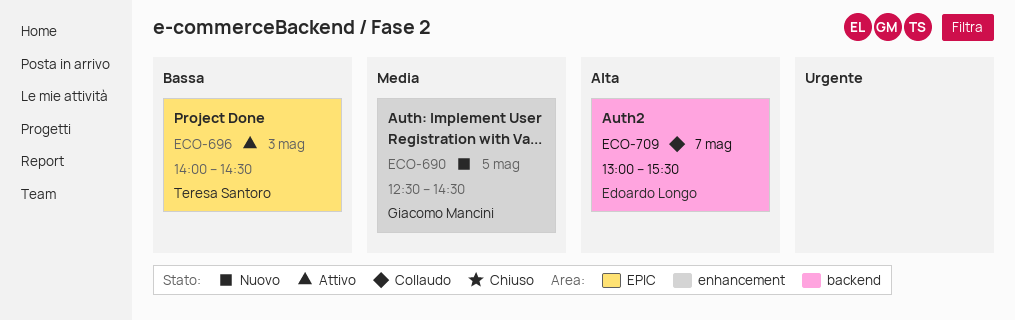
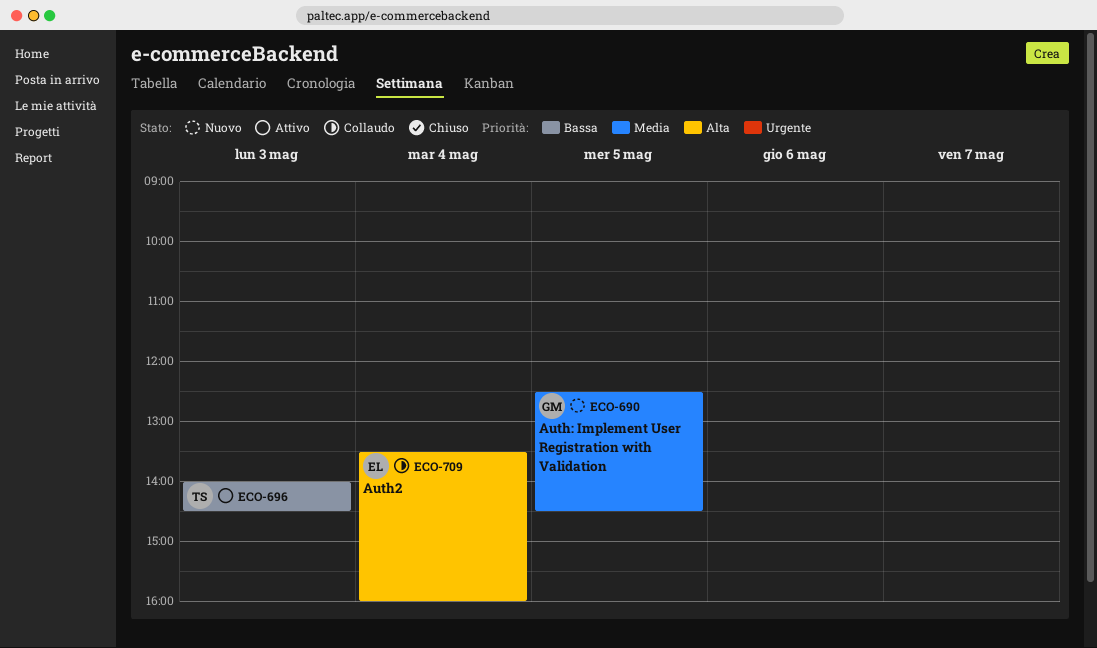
ECO-709, day: May 7 -> May 4
ECO-709, begins: 13:00 -> 13:30
ECO-709, ends: 15:30 -> 16:00

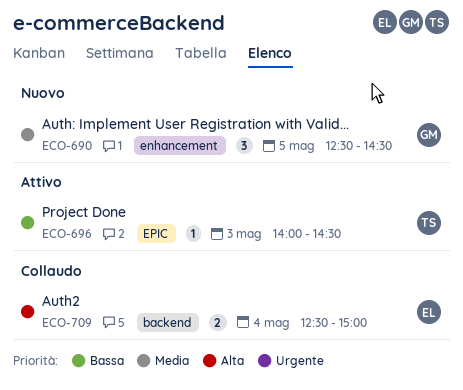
ECO-709, begins: 13:30 -> 12:30
ECO-709, ends: 16:00 -> 15:00

